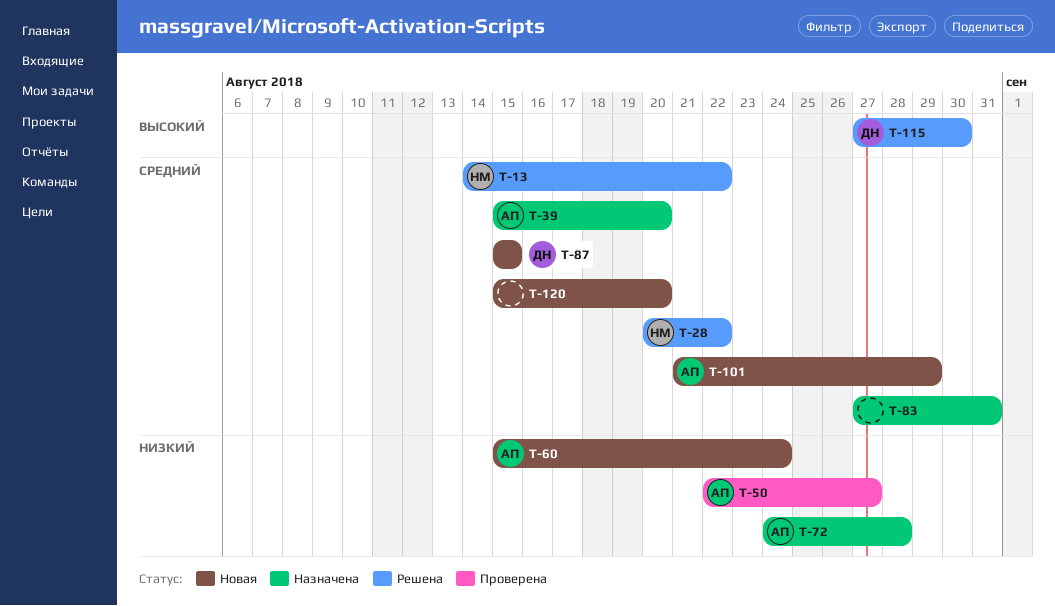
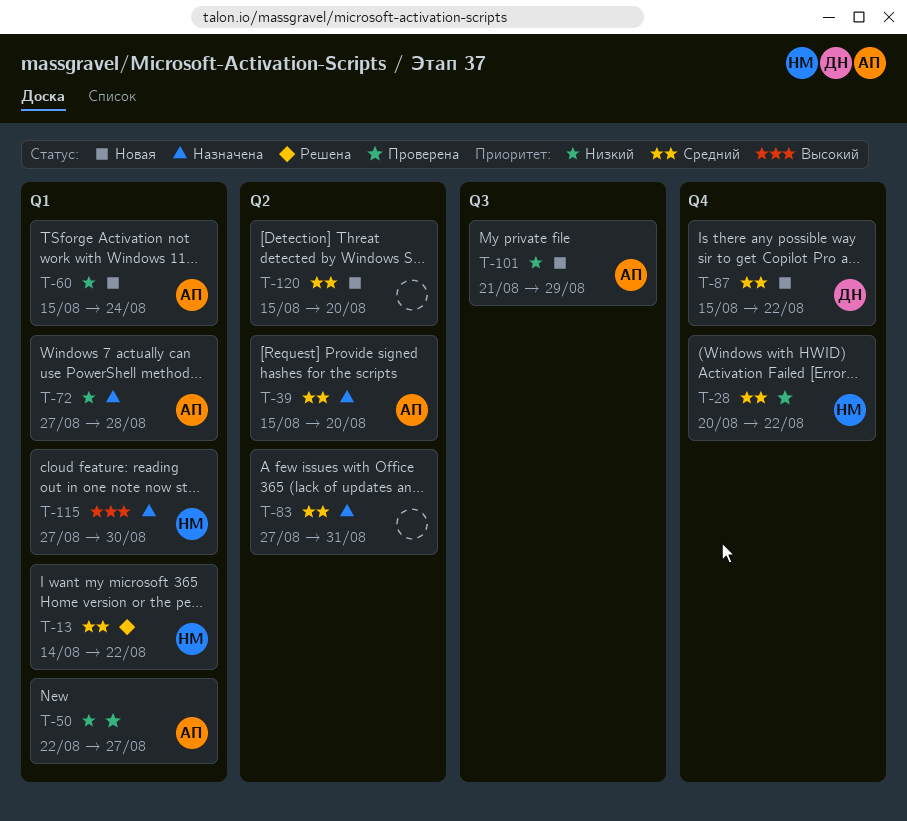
T-28, status: Решена -> Проверена
T-72, start: Aug 24 -> Aug 27
T-87, due: Aug 15 -> Aug 22
T-101, priority: Средний -> Низкий
T-115, status: Решена -> Назначена
T-115, owner: ДН -> НМ

